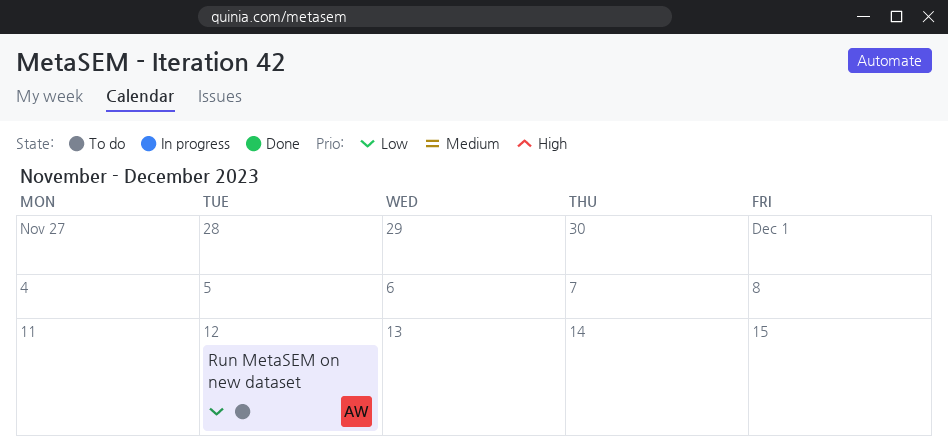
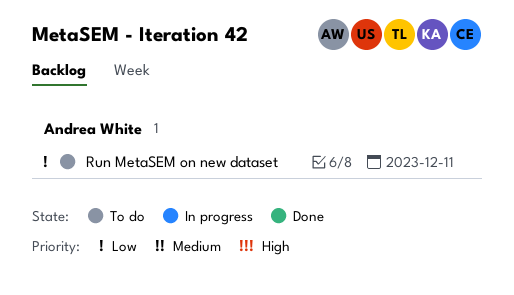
Run MetaSEM on new dataset, due: Dec 12 -> Dec 11

